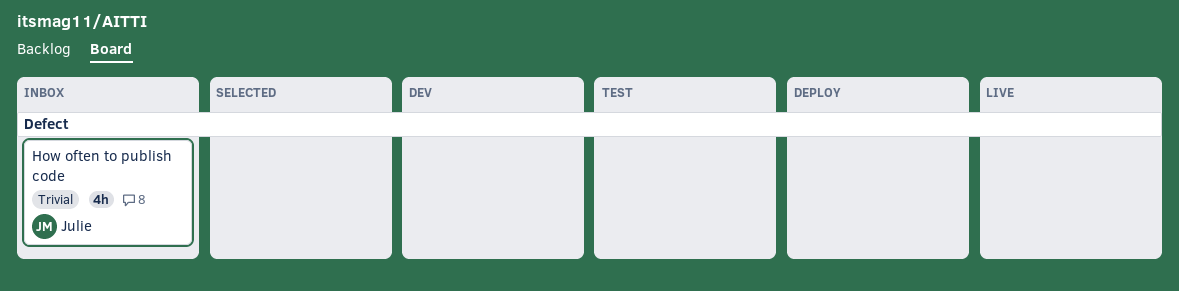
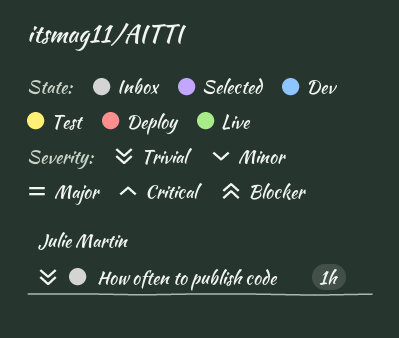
How often to publish code, estimate: 4h -> 1h

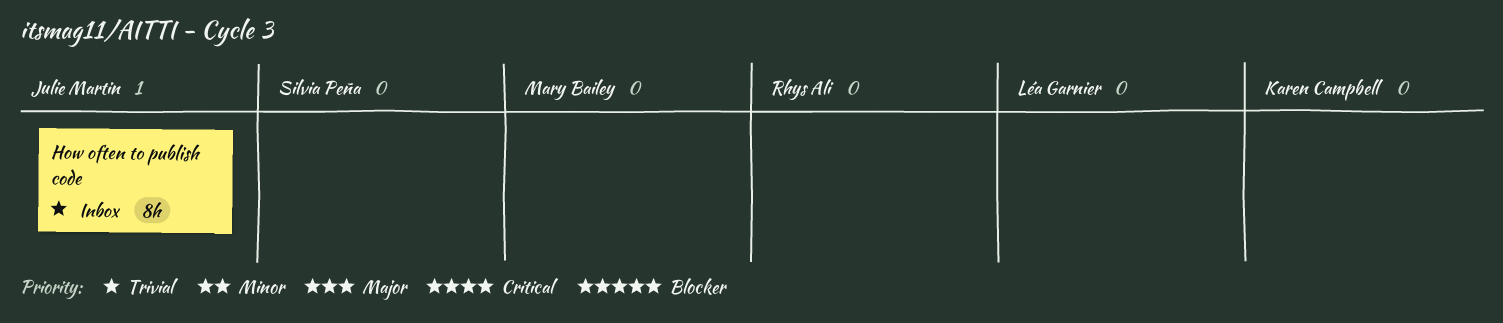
How often to publish code, estimate: 1h -> 8h

